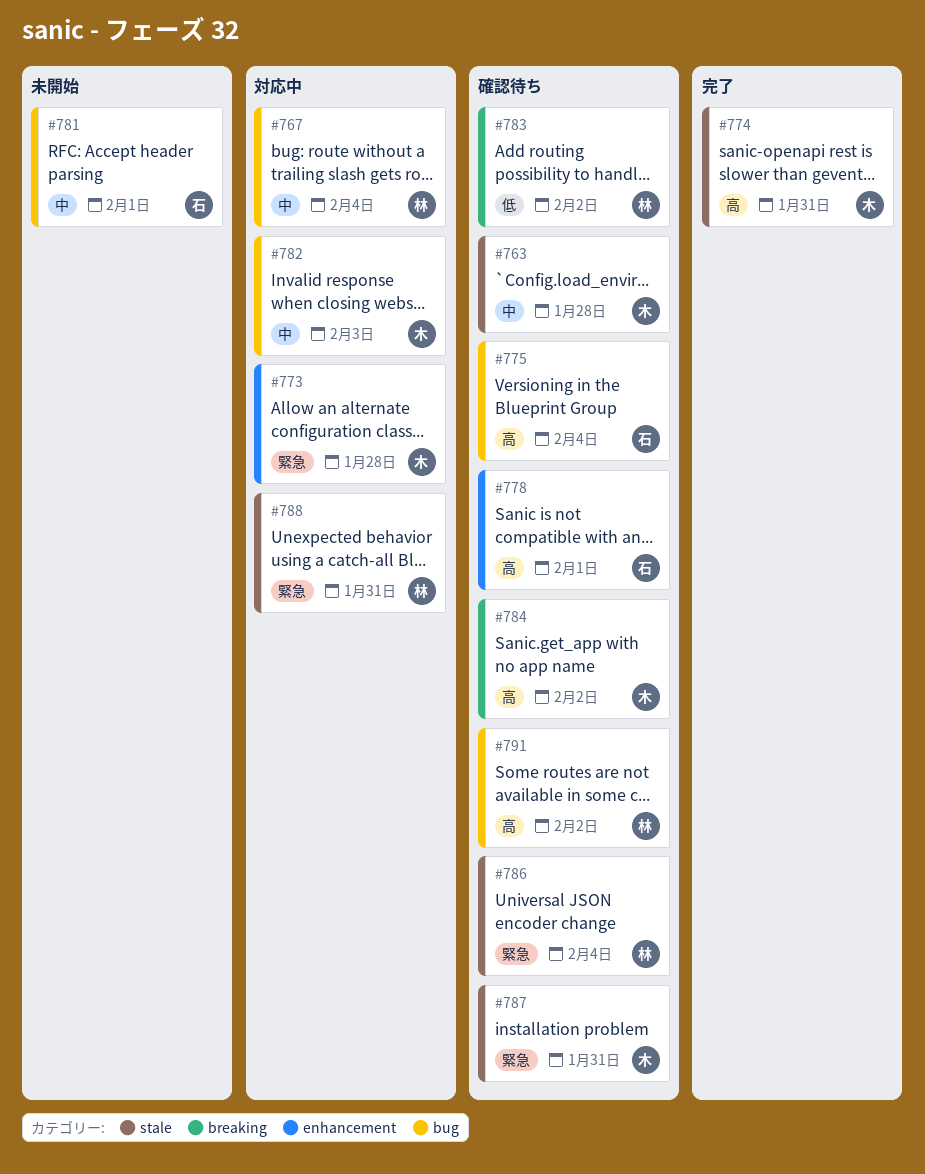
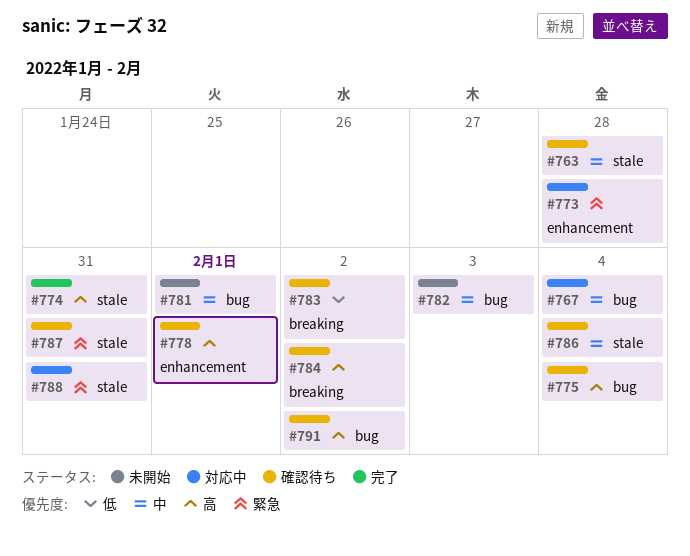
#782, status: 対応中 -> 未開始
#786, priority: 緊急 -> 中

